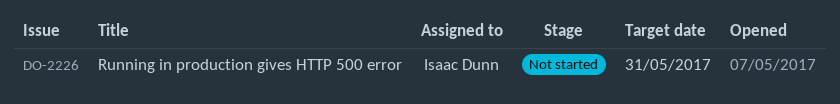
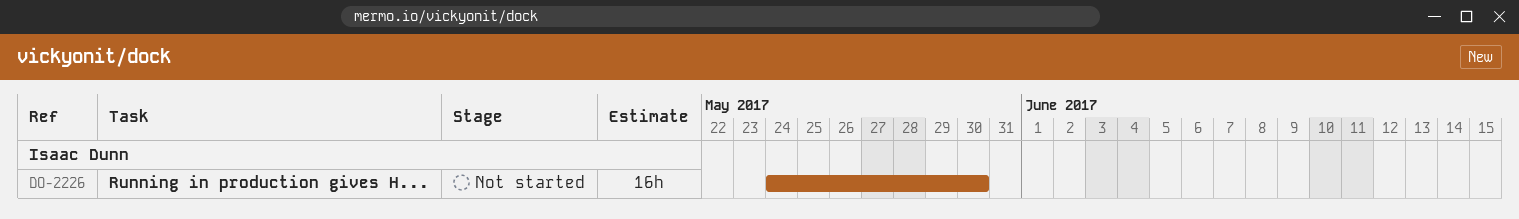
DO-2226, due: May 31 -> May 30

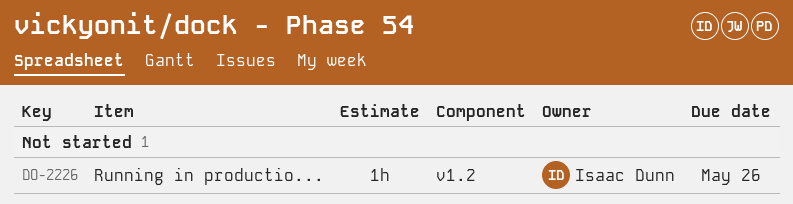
DO-2226, estimate: 16h -> 1h
DO-2226, due: May 30 -> May 26

